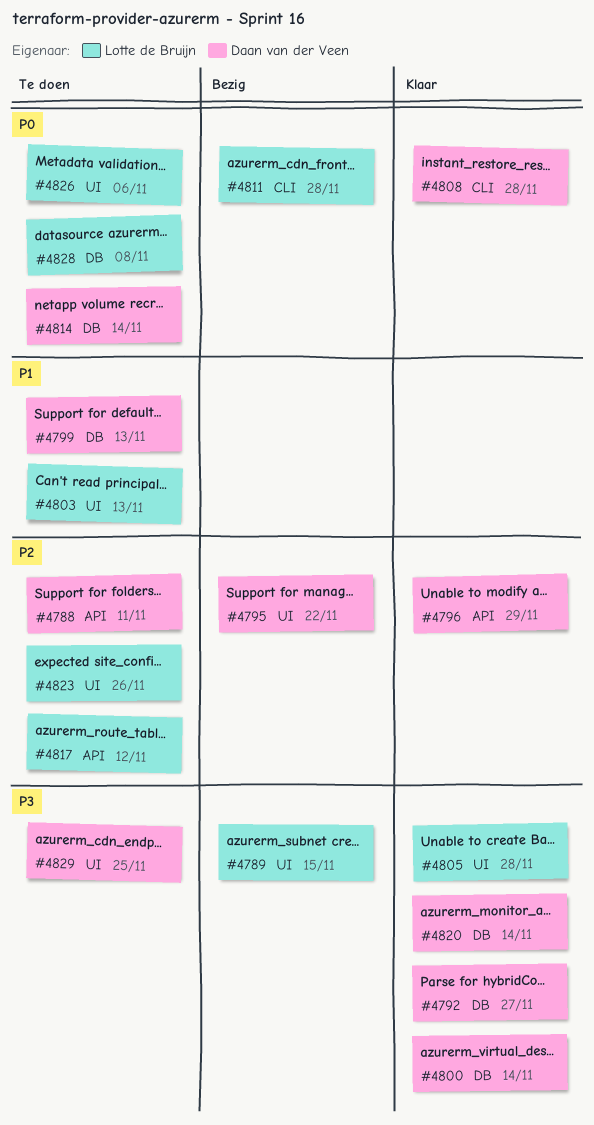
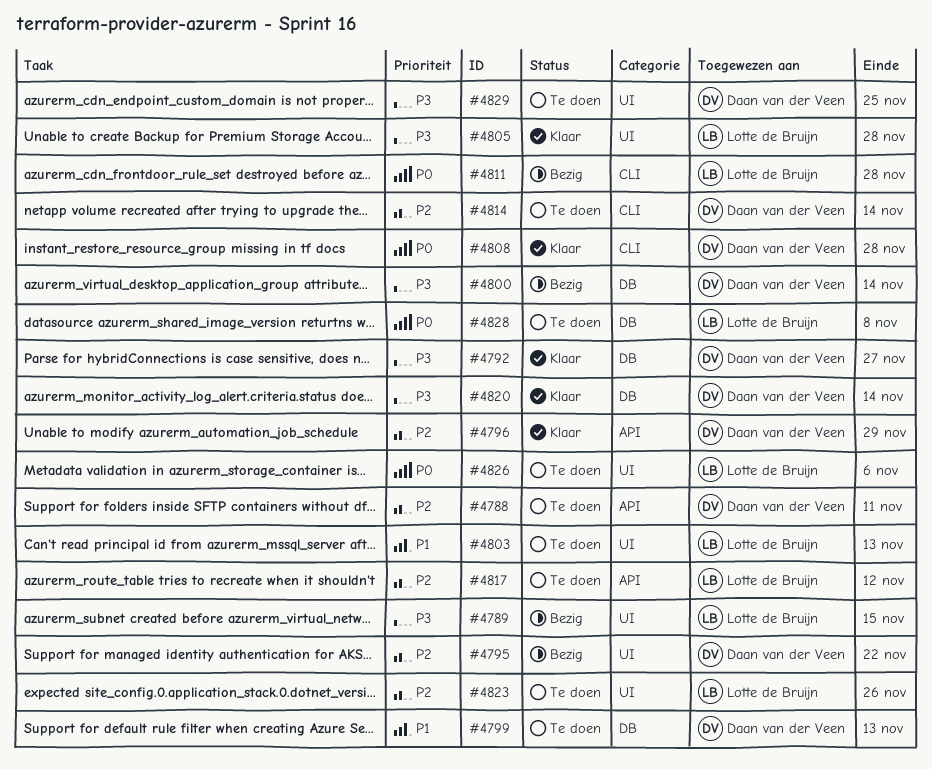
#4800, status: Klaar -> Bezig
#4814, priority: P0 -> P2
#4814, label: DB -> CLI

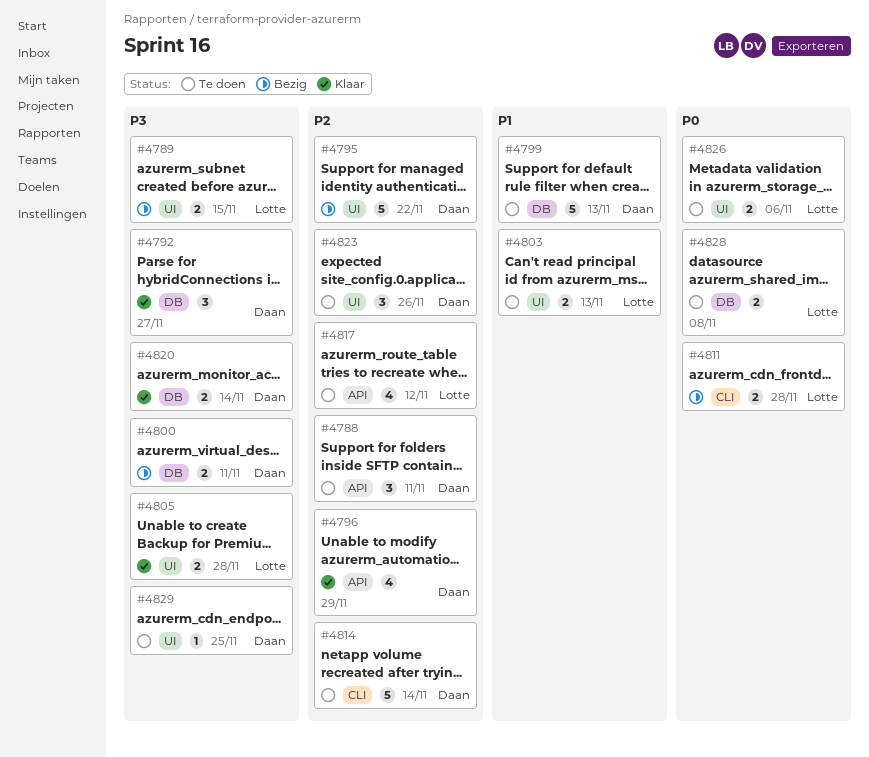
#4800, due: Nov 14 -> Nov 11
#4808: present -> none
#4823, owner: Lotte de Bruijn -> Daan van der Veen

